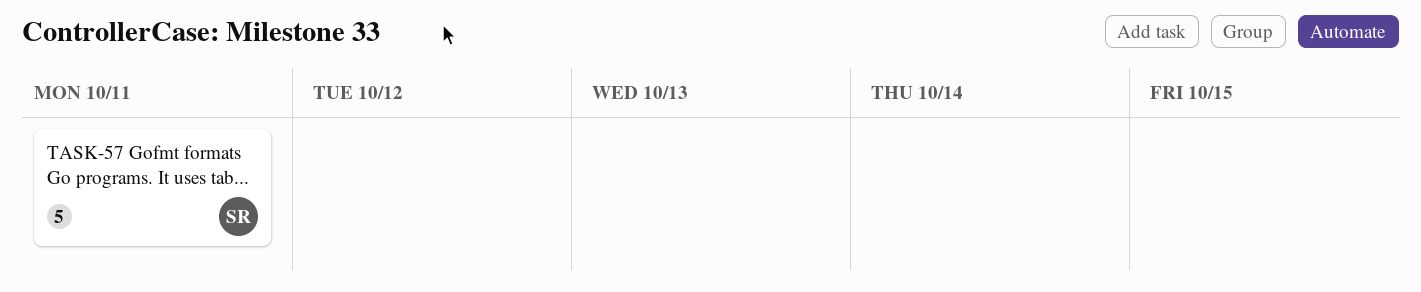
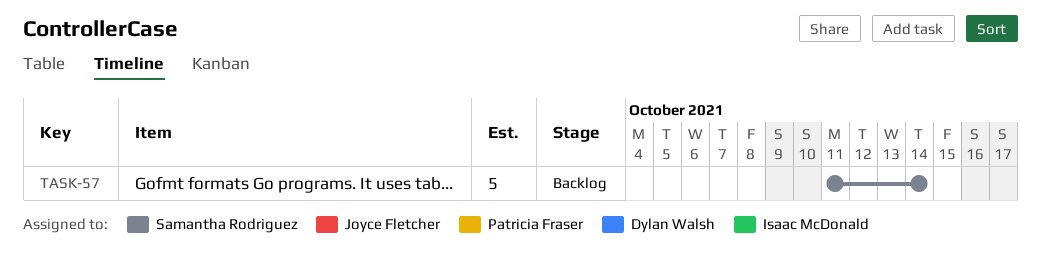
TASK-57, due: Oct 11 -> Oct 14

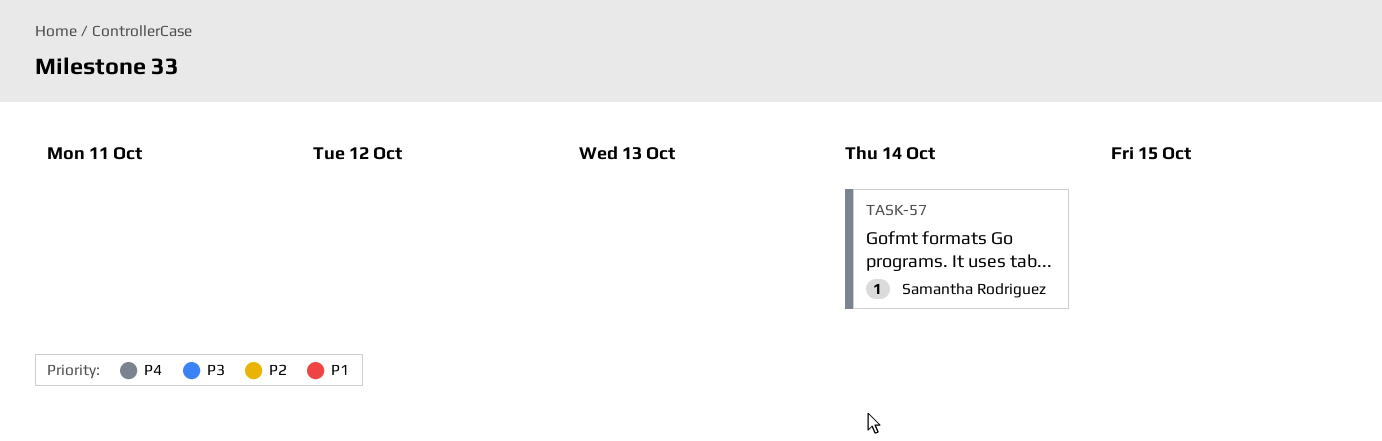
TASK-57, estimate: 5 -> 1

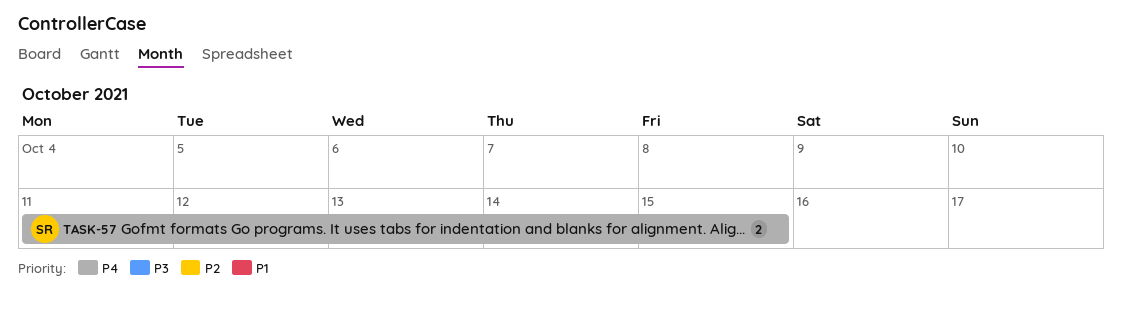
TASK-57, estimate: 1 -> 2
TASK-57, due: Oct 14 -> Oct 15

